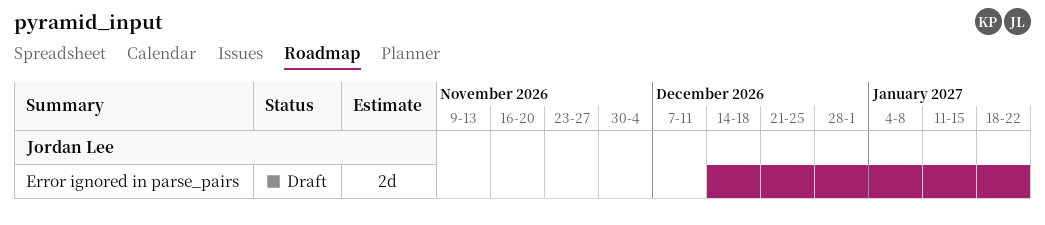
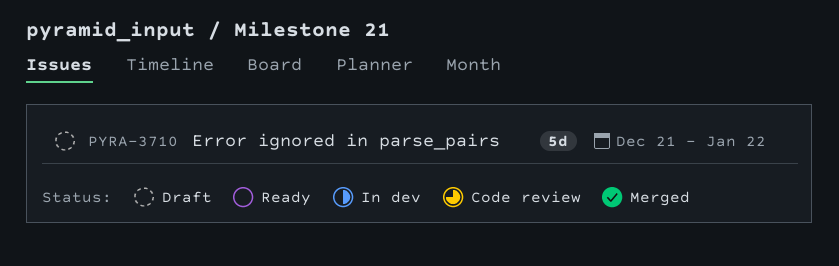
Error ignored in parse_pairs, estimate: 2d -> 5d
Error ignored in parse_pairs, start: Dec 14 -> Dec 21

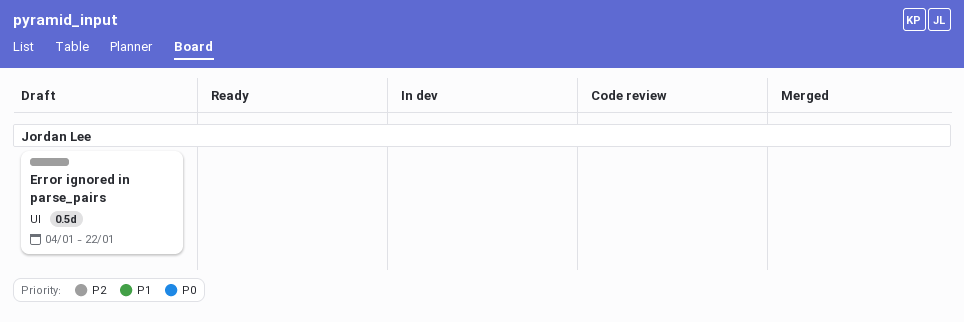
Error ignored in parse_pairs, estimate: 5d -> 0.5d
Error ignored in parse_pairs, start: Dec 21 -> Jan 4

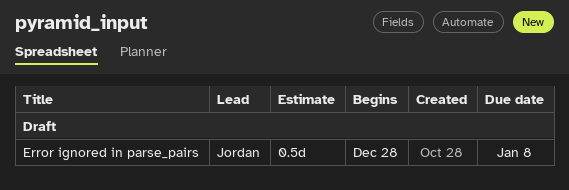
Error ignored in parse_pairs, start: Jan 4 -> Dec 28
Error ignored in parse_pairs, due: Jan 22 -> Jan 8

